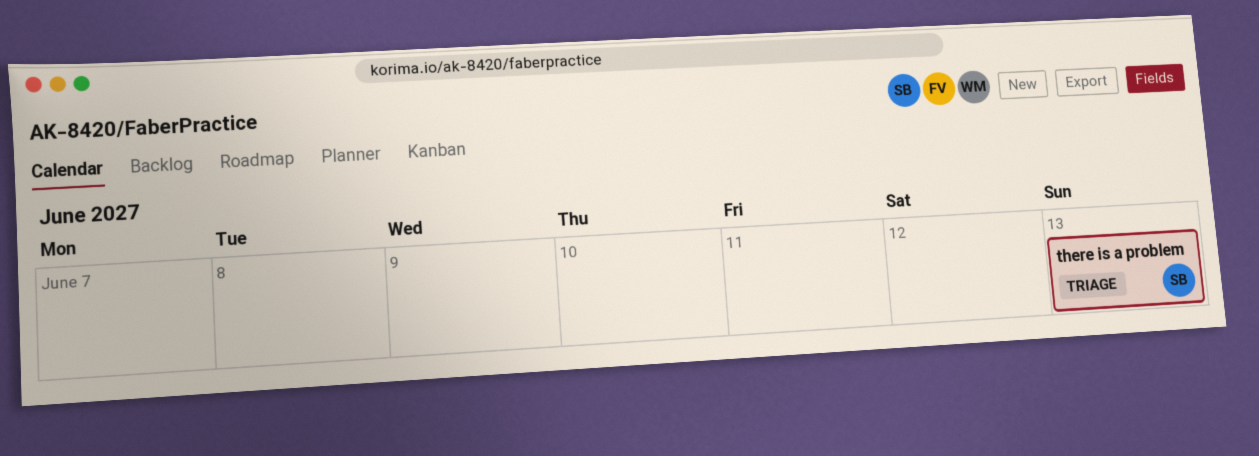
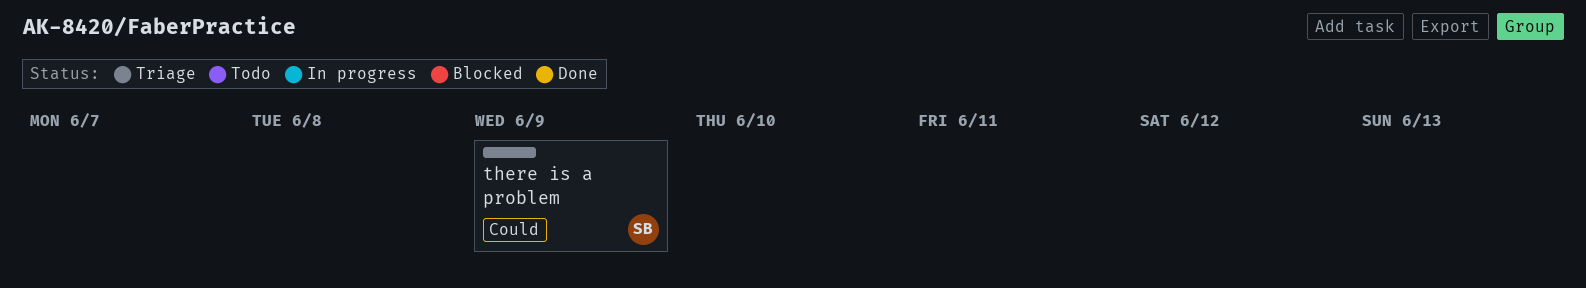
there is a problem, due: Jun 13 -> Jun 9

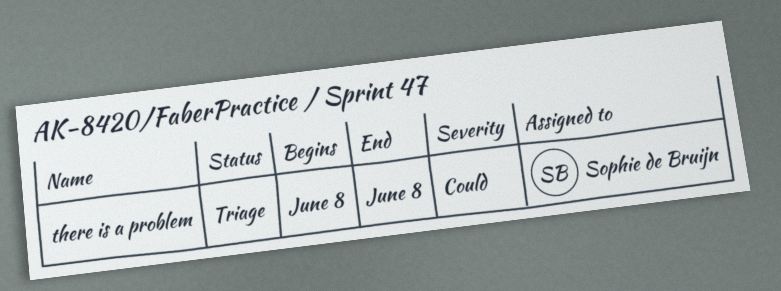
there is a problem, due: Jun 9 -> Jun 8

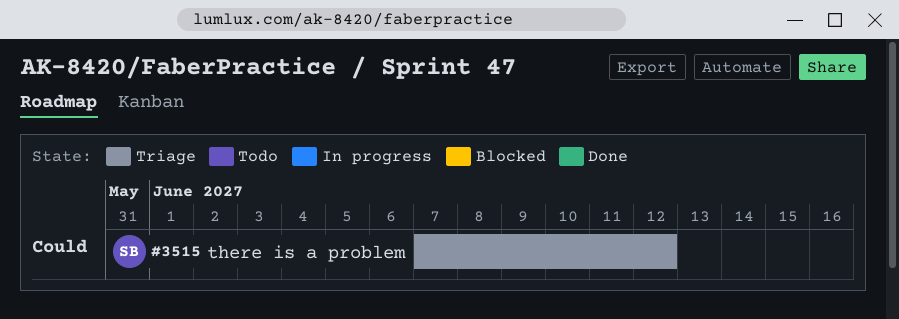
there is a problem, start: Jun 8 -> Jun 7
there is a problem, due: Jun 8 -> Jun 12

